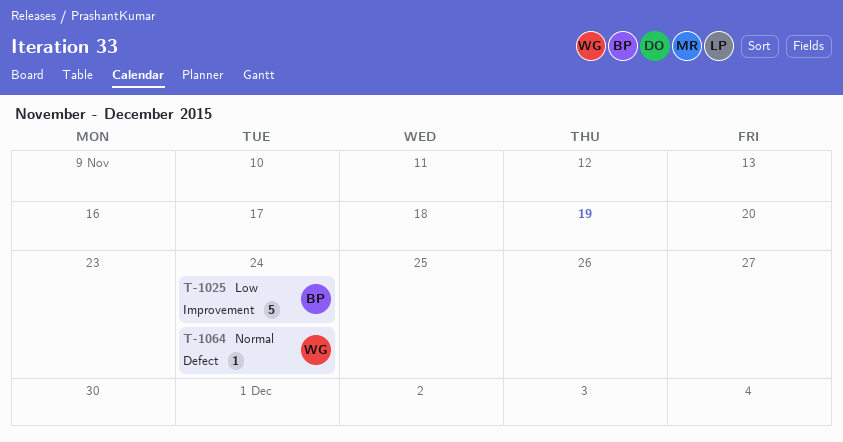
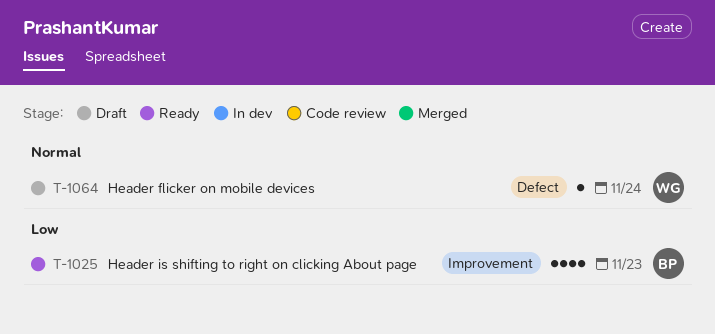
T-1025, estimate: 5 -> 4
T-1025, due: Nov 24 -> Nov 23

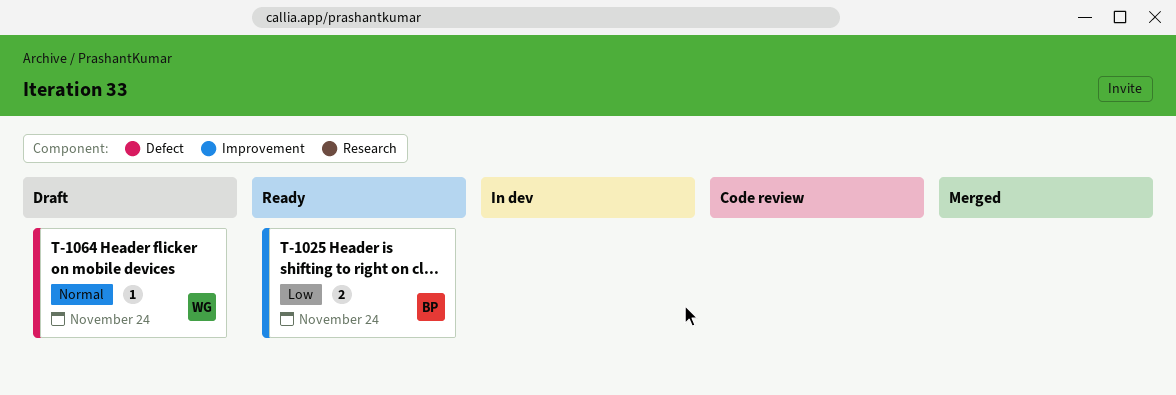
T-1025, estimate: 4 -> 2
T-1025, due: Nov 23 -> Nov 24

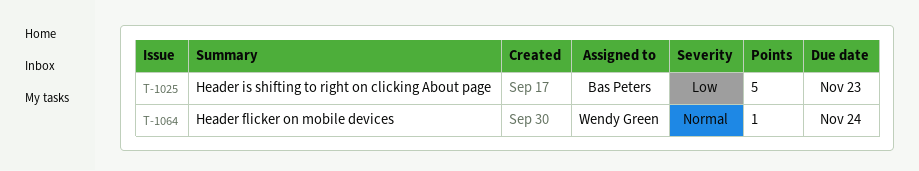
T-1025, estimate: 2 -> 5
T-1025, due: Nov 24 -> Nov 23

